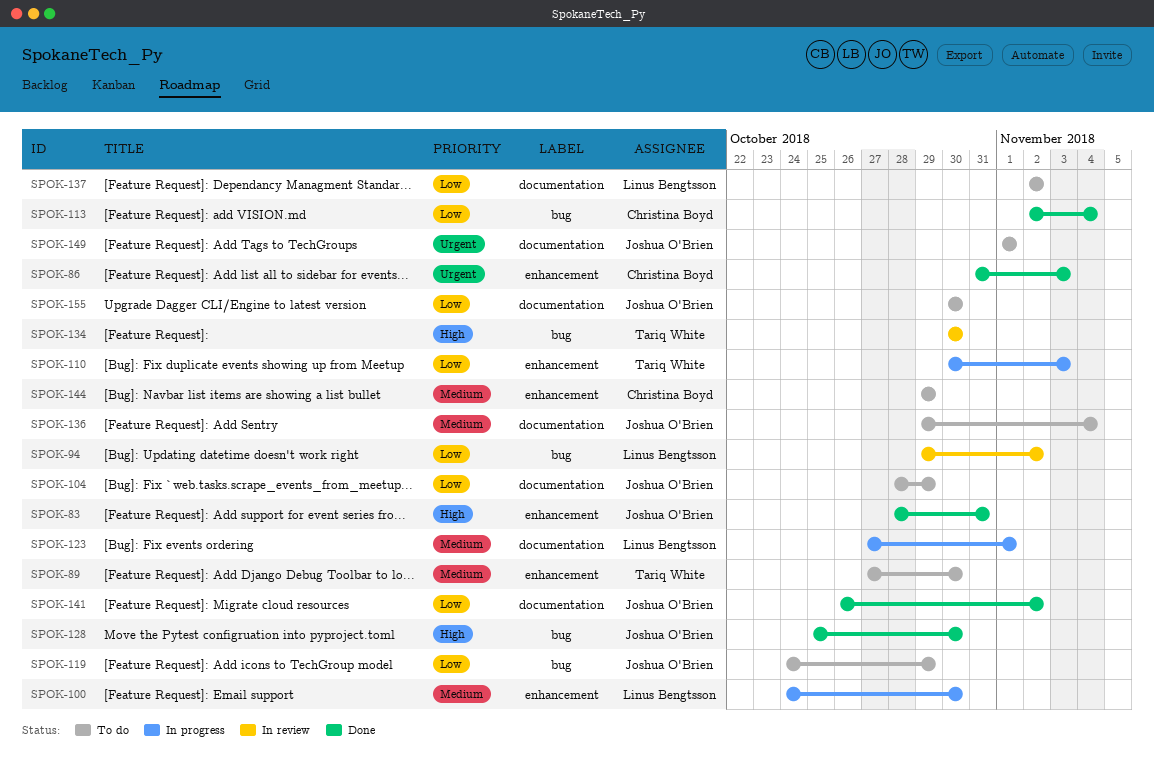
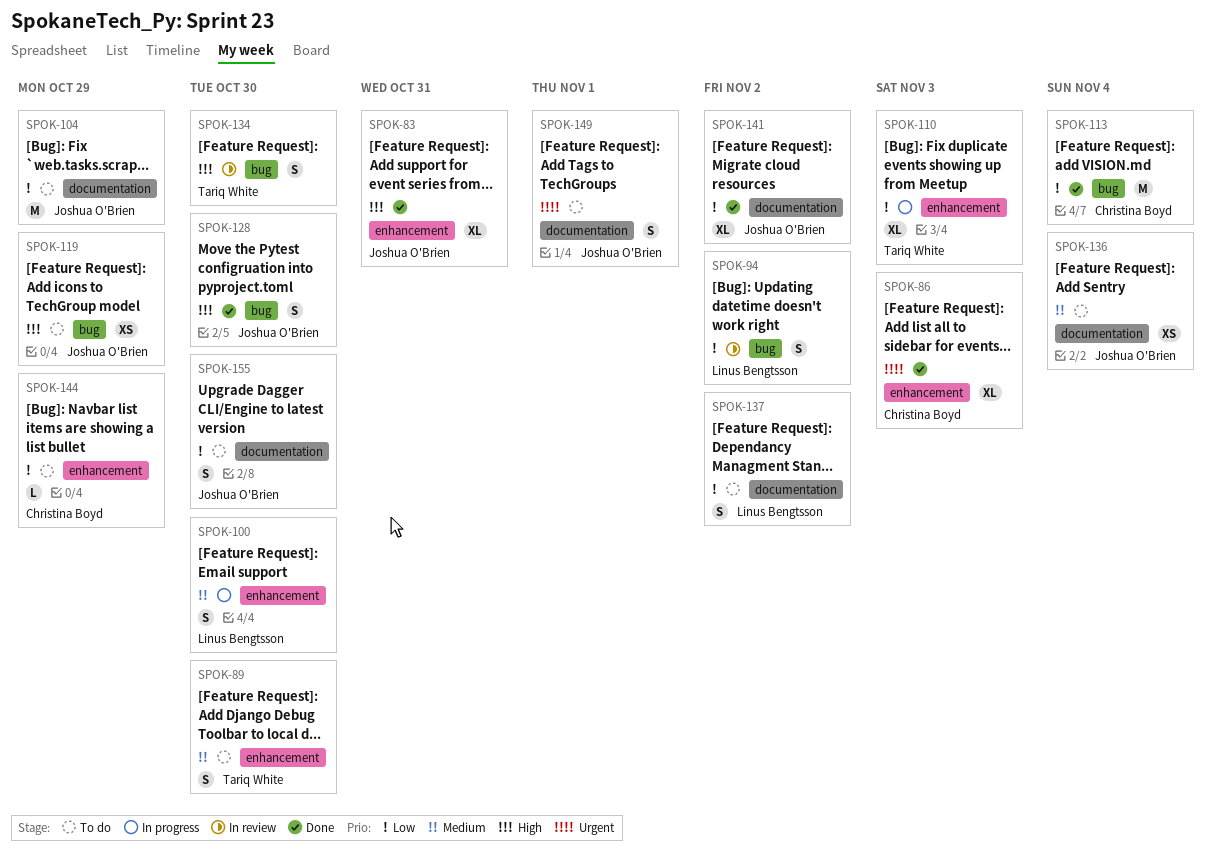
SPOK-119, priority: Low -> High
SPOK-123: present -> none
SPOK-144, priority: Medium -> Low

